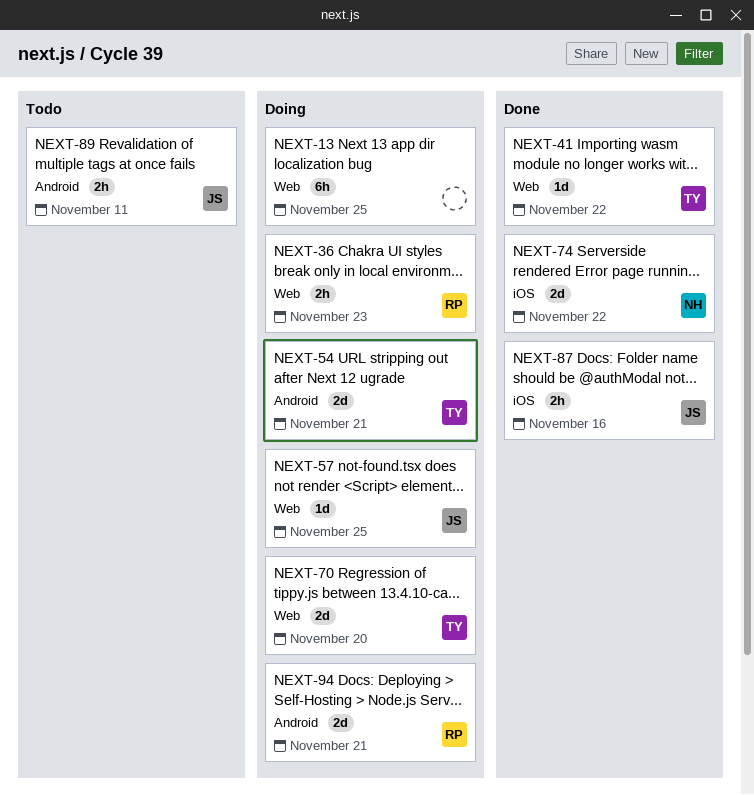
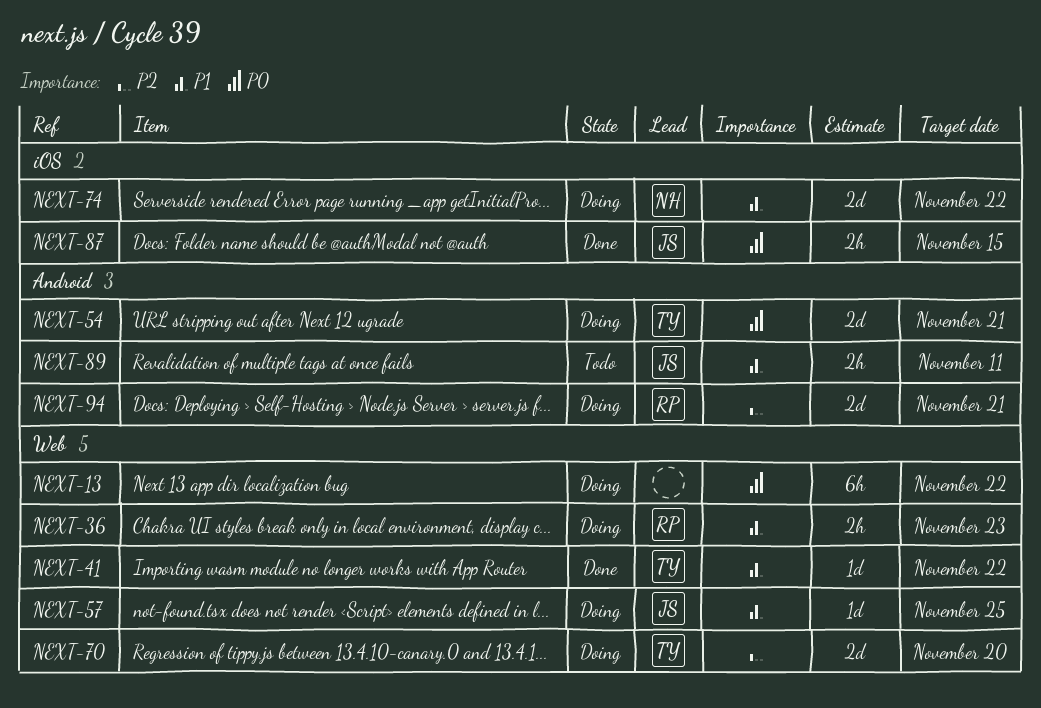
NEXT-13, due: Nov 25 -> Nov 22
NEXT-74, status: Done -> Doing
NEXT-87, due: Nov 16 -> Nov 15

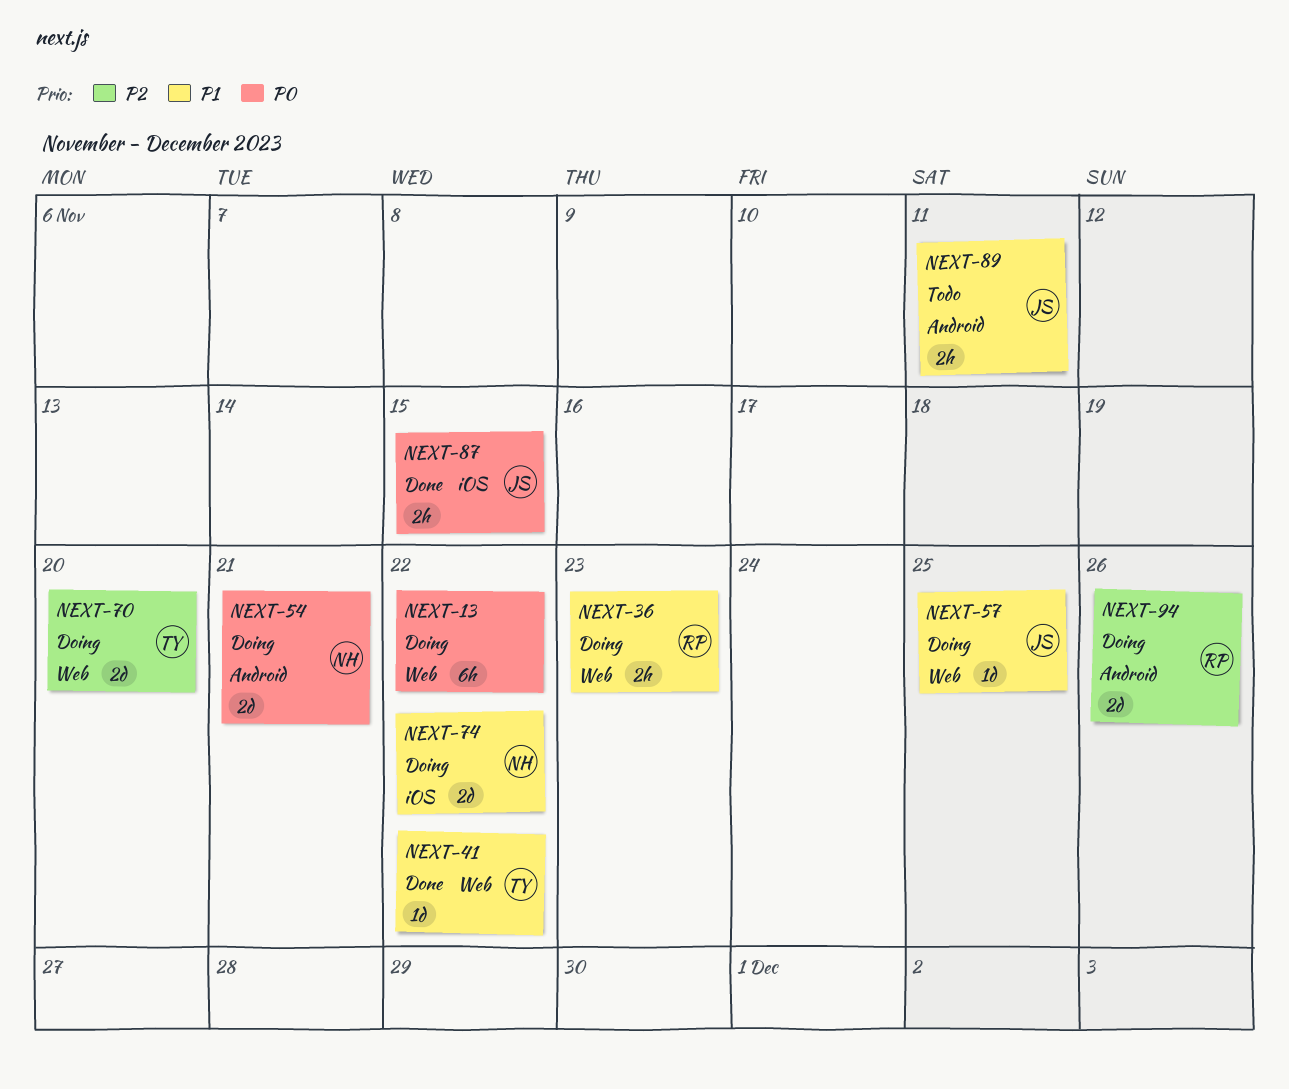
NEXT-54, owner: TY -> NH
NEXT-94, due: Nov 21 -> Nov 26

